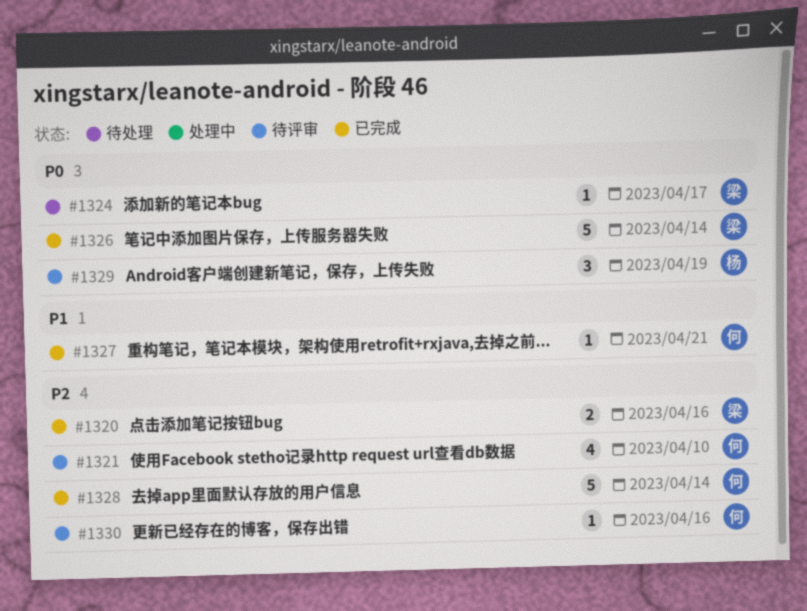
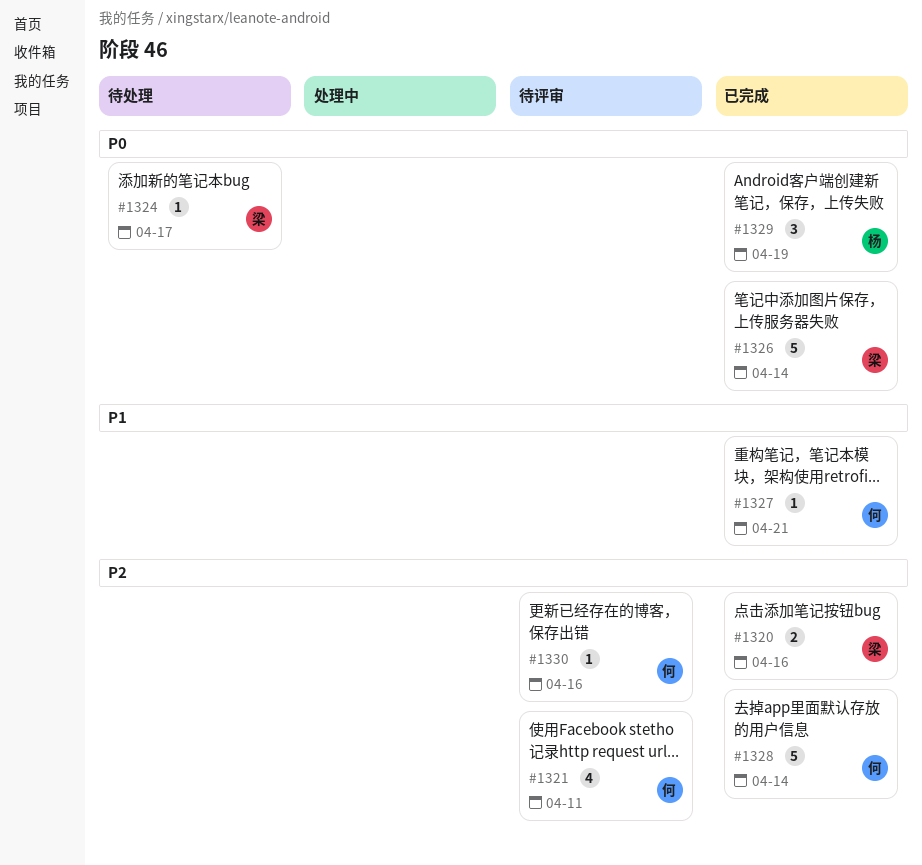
#1321, due: Apr 10 -> Apr 11
#1329, status: 待评审 -> 已完成

